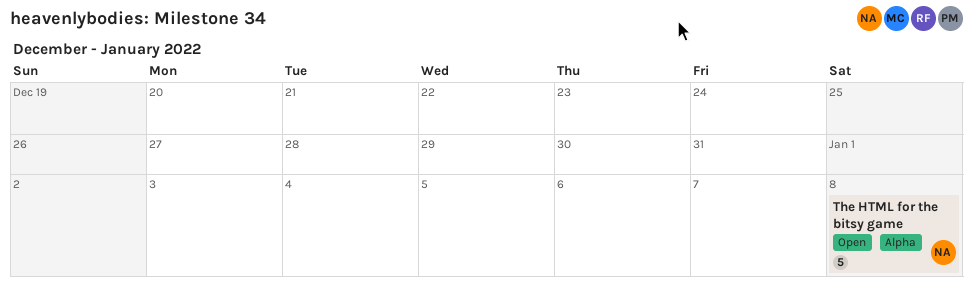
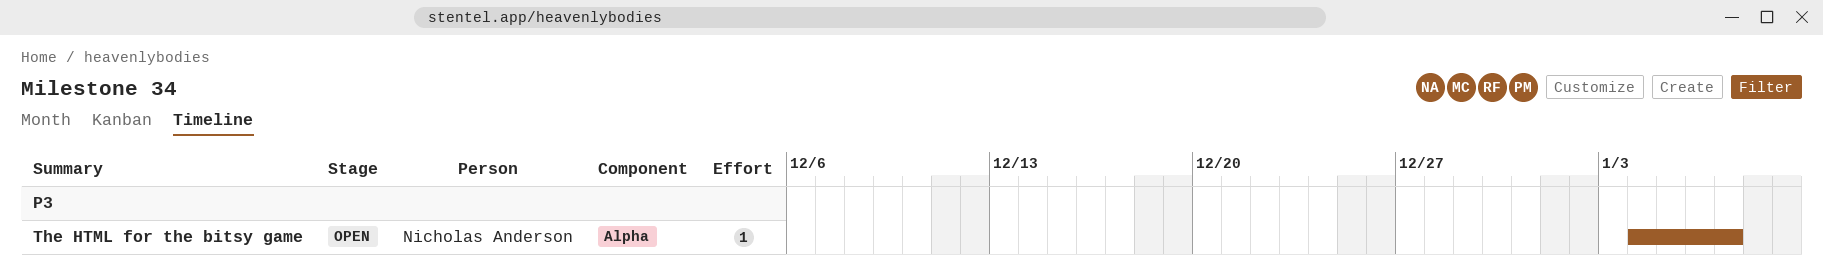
The HTML for the bitsy game, estimate: 5 -> 1
The HTML for the bitsy game, due: Jan 8 -> Jan 7

